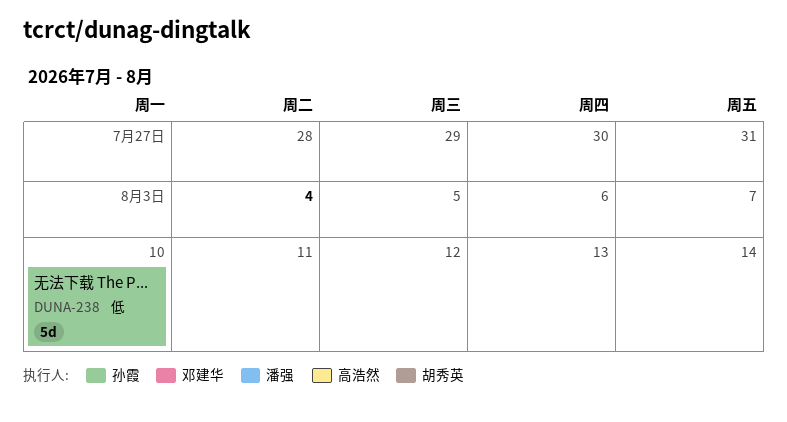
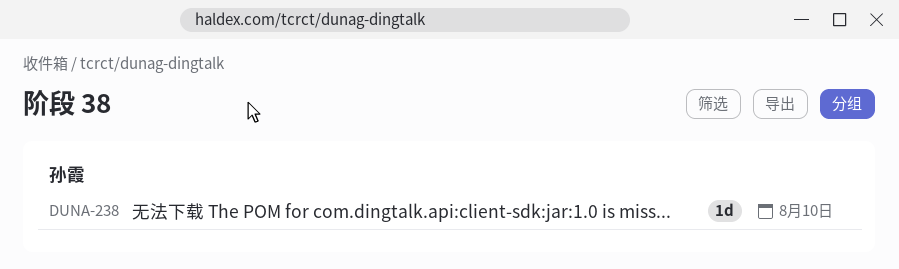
DUNA-238, estimate: 5d -> 1d

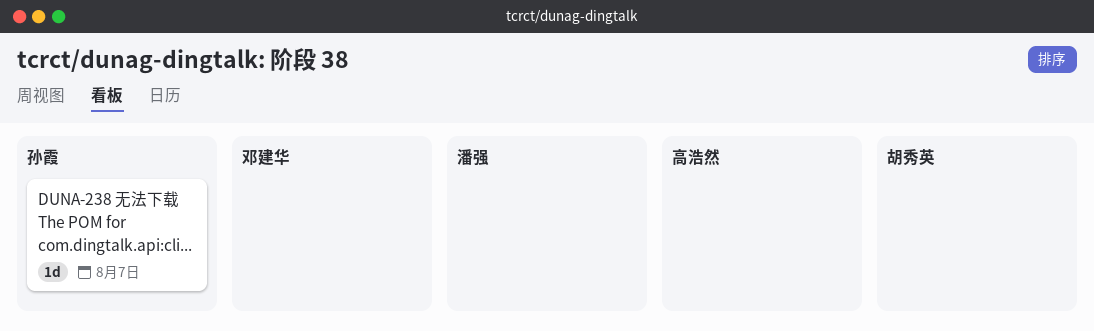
DUNA-238, due: Aug 10 -> Aug 7

